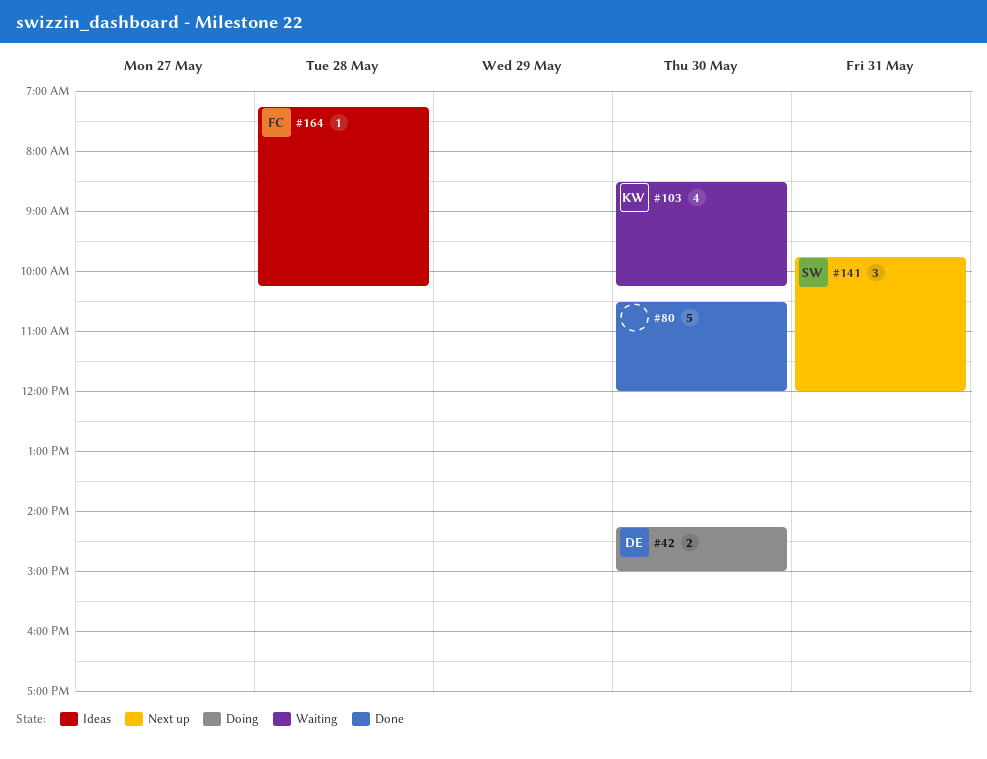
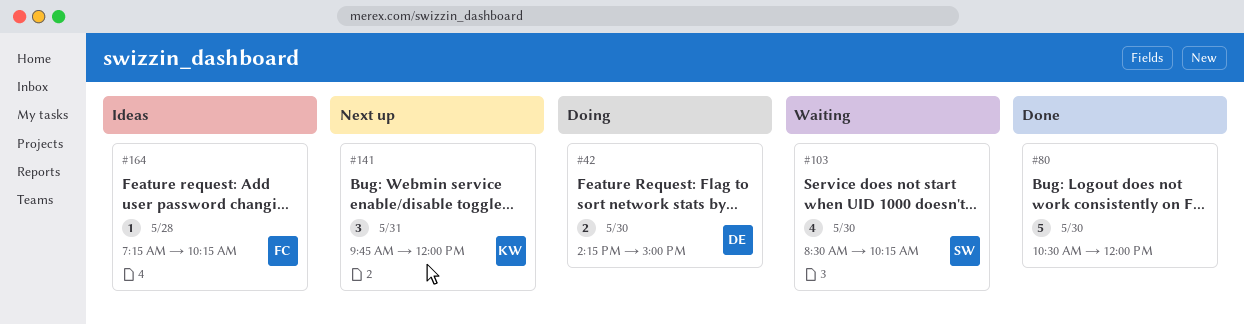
#103, owner: KW -> SW
#141, owner: SW -> KW

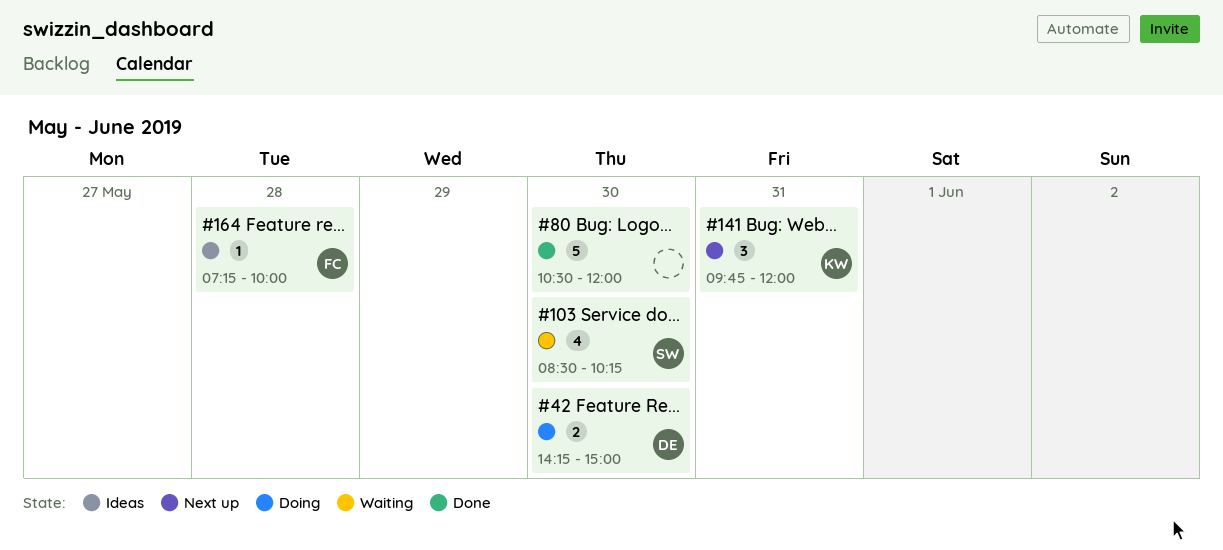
#164, ends: 10:15 -> 10:00

